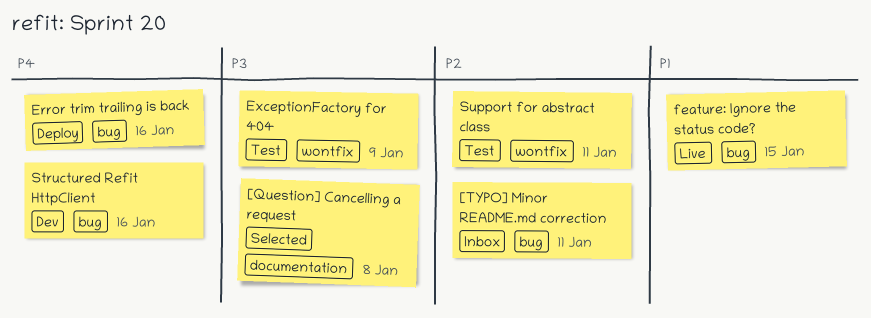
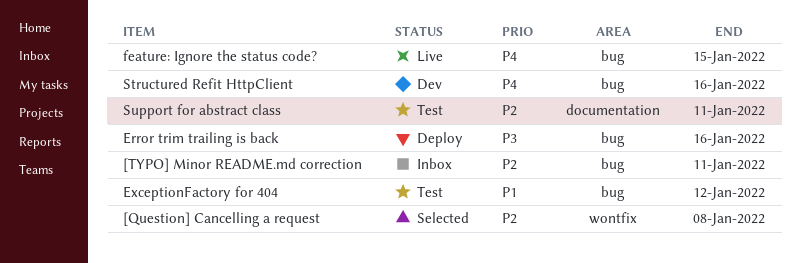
[Question] Cancelling a request, priority: P3 -> P2
[Question] Cancelling a request, label: documentation -> wontfix
Error trim trailing is back, priority: P4 -> P3
ExceptionFactory for 404, priority: P3 -> P1
ExceptionFactory for 404, label: wontfix -> bug
ExceptionFactory for 404, due: Jan 9 -> Jan 12
feature: Ignore the status code?, priority: P1 -> P4
Support for abstract class, label: wontfix -> documentation

